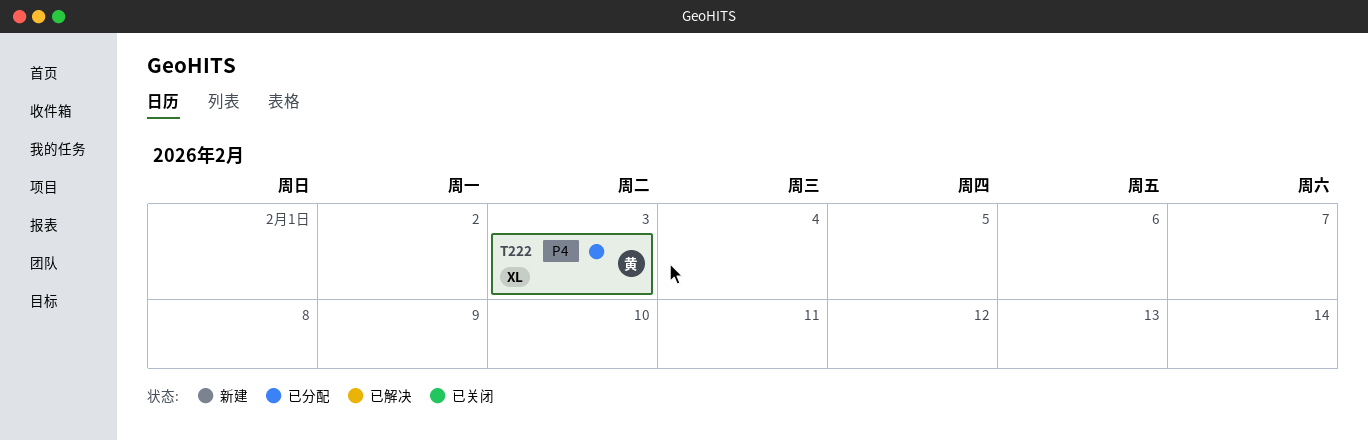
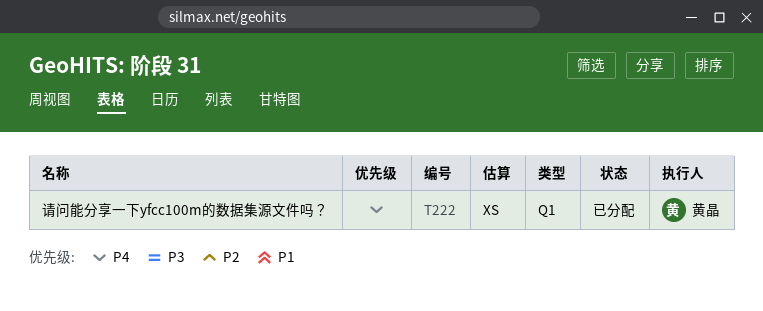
T222, estimate: XL -> XS

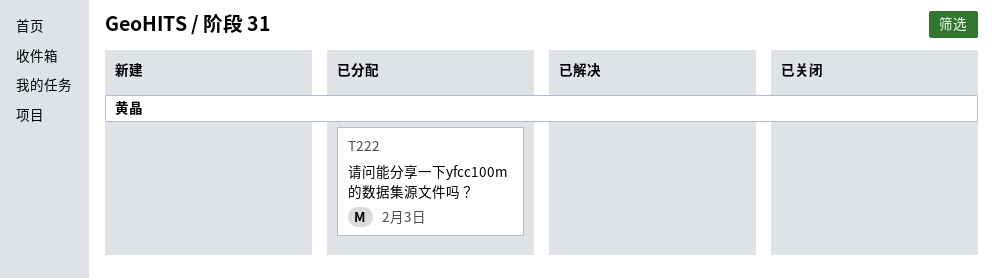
T222, estimate: XS -> M

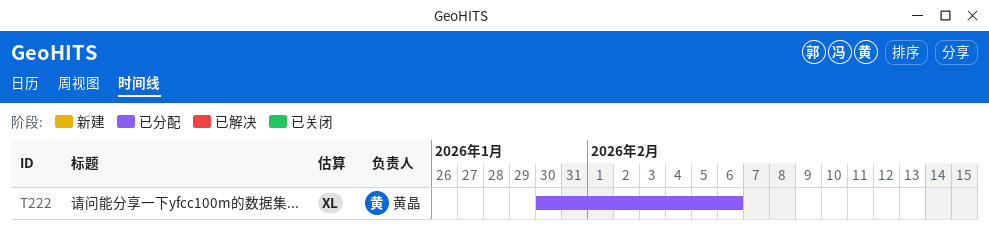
T222, estimate: M -> XL
T222, due: Feb 3 -> Feb 6

